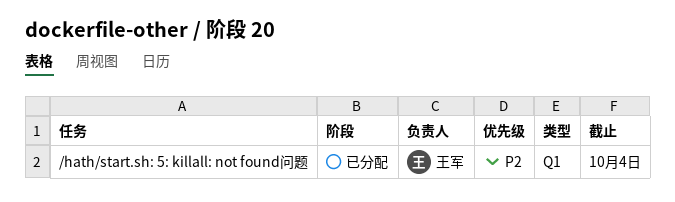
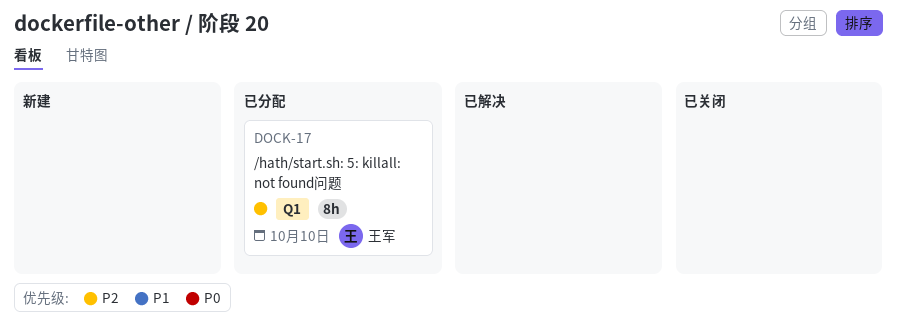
/hath/start.sh: 5: killall: not found问题, due: Oct 4 -> Oct 10

